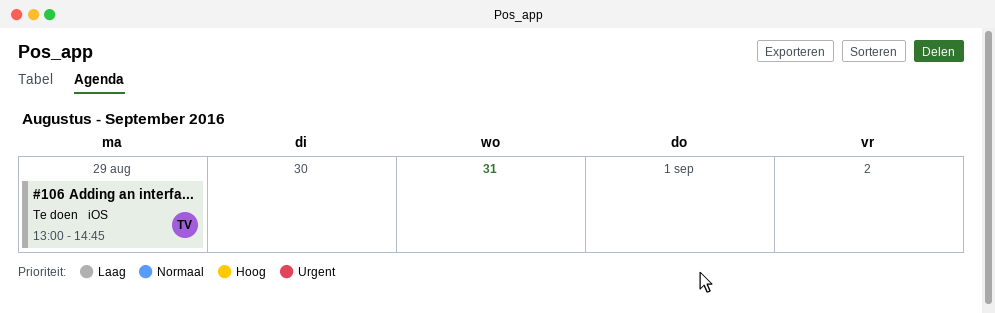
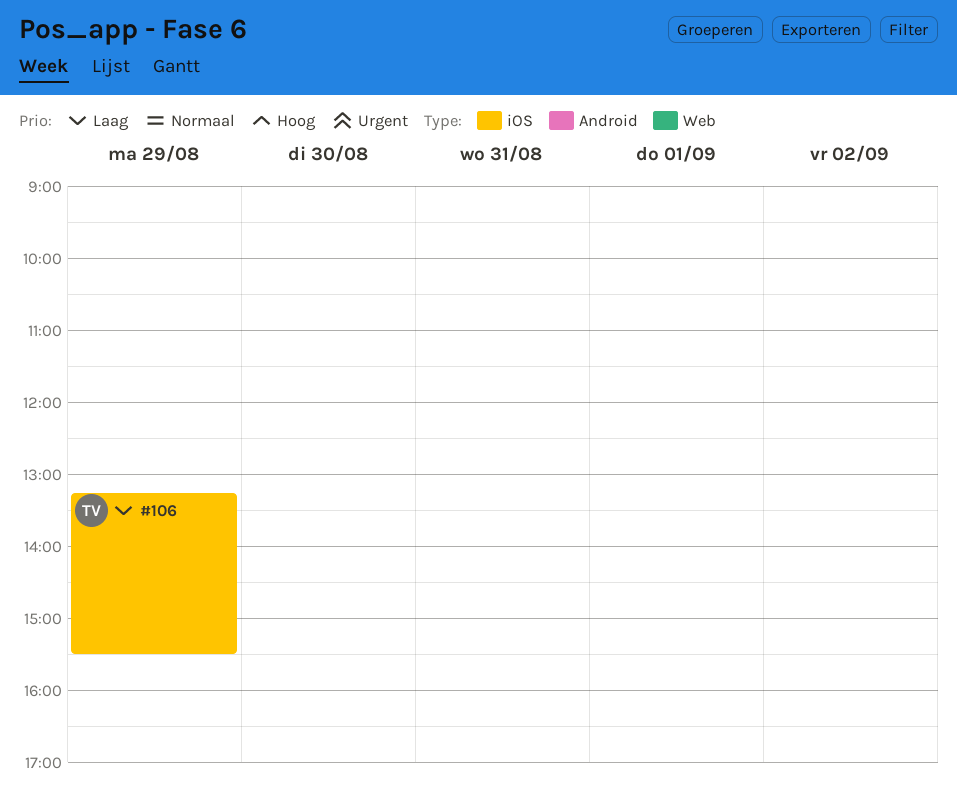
#106, begins: 13:00 -> 13:15
#106, ends: 14:45 -> 15:30

